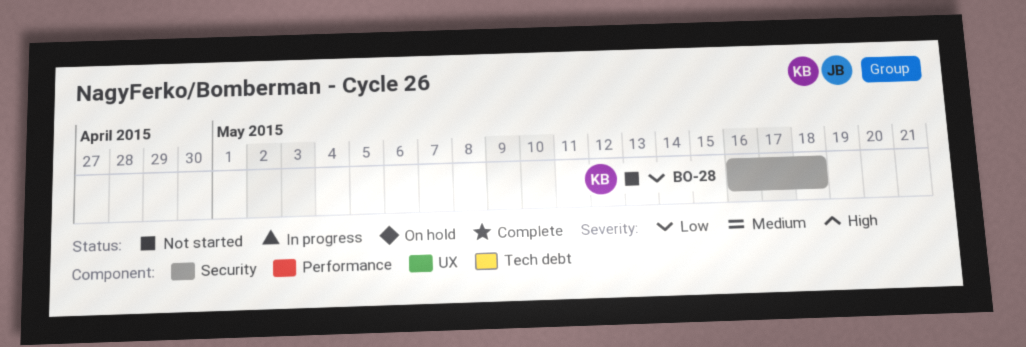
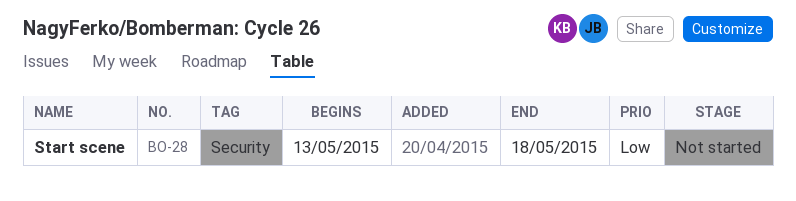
BO-28, start: May 16 -> May 13

